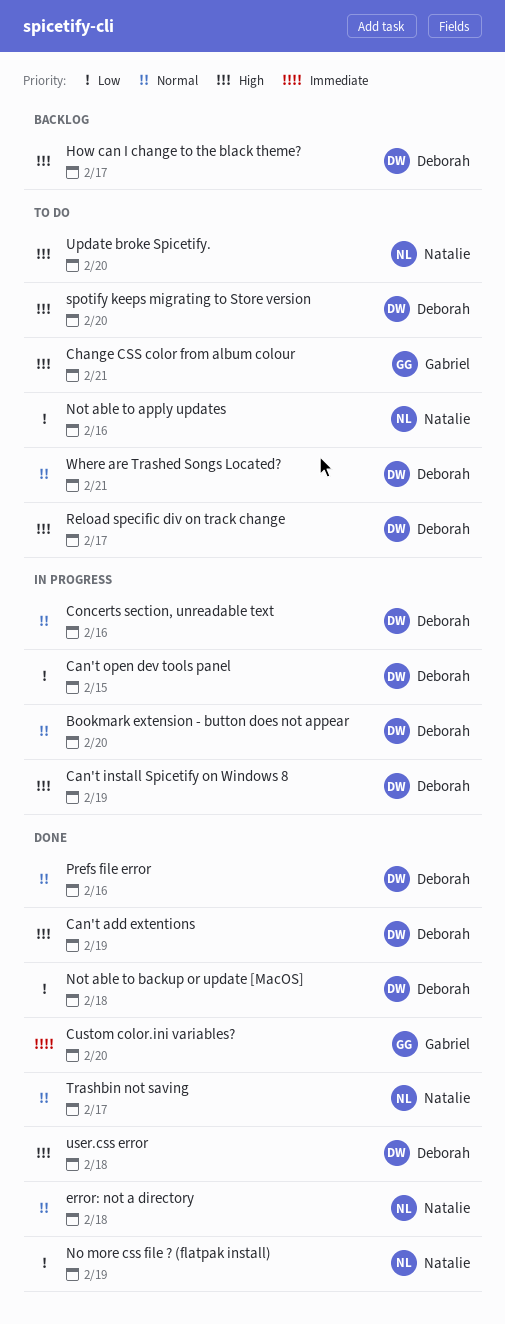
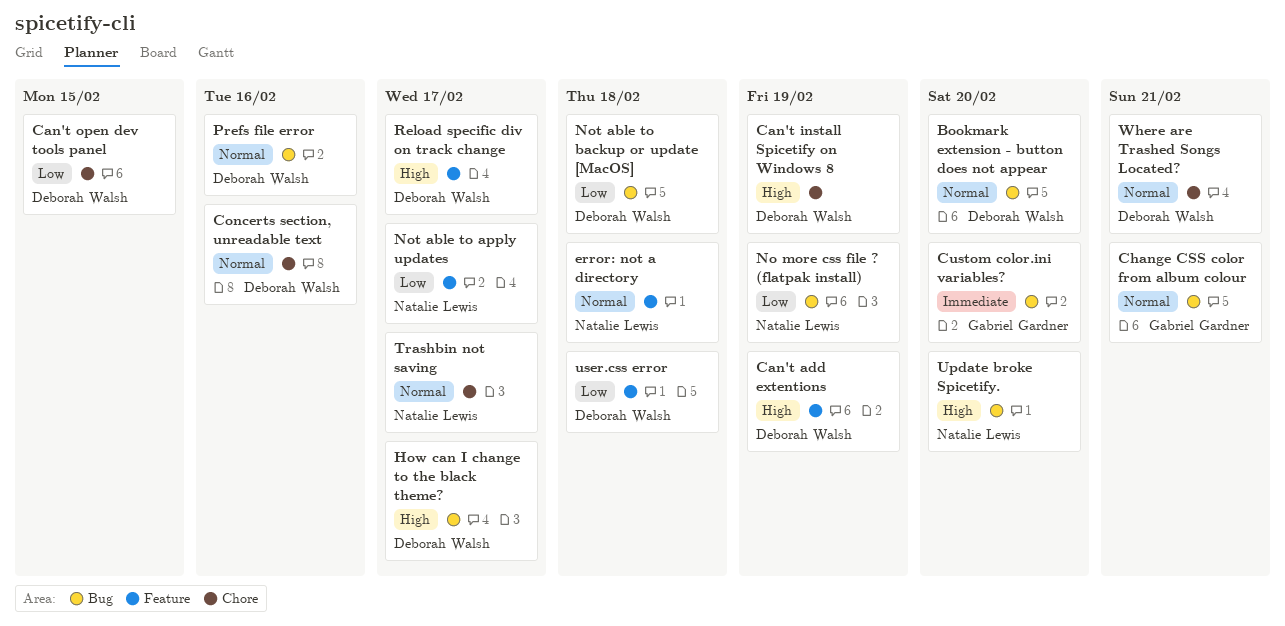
Change CSS color from album colour, priority: High -> Normal
Not able to apply updates, due: Feb 16 -> Feb 17
spotify keeps migrating to Store version: present -> none
user.css error, priority: High -> Low

